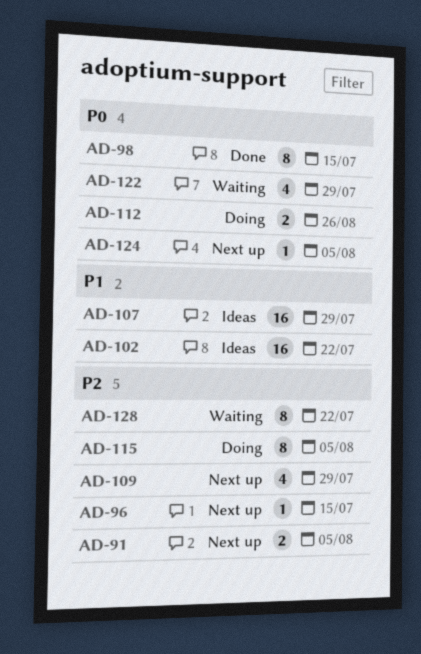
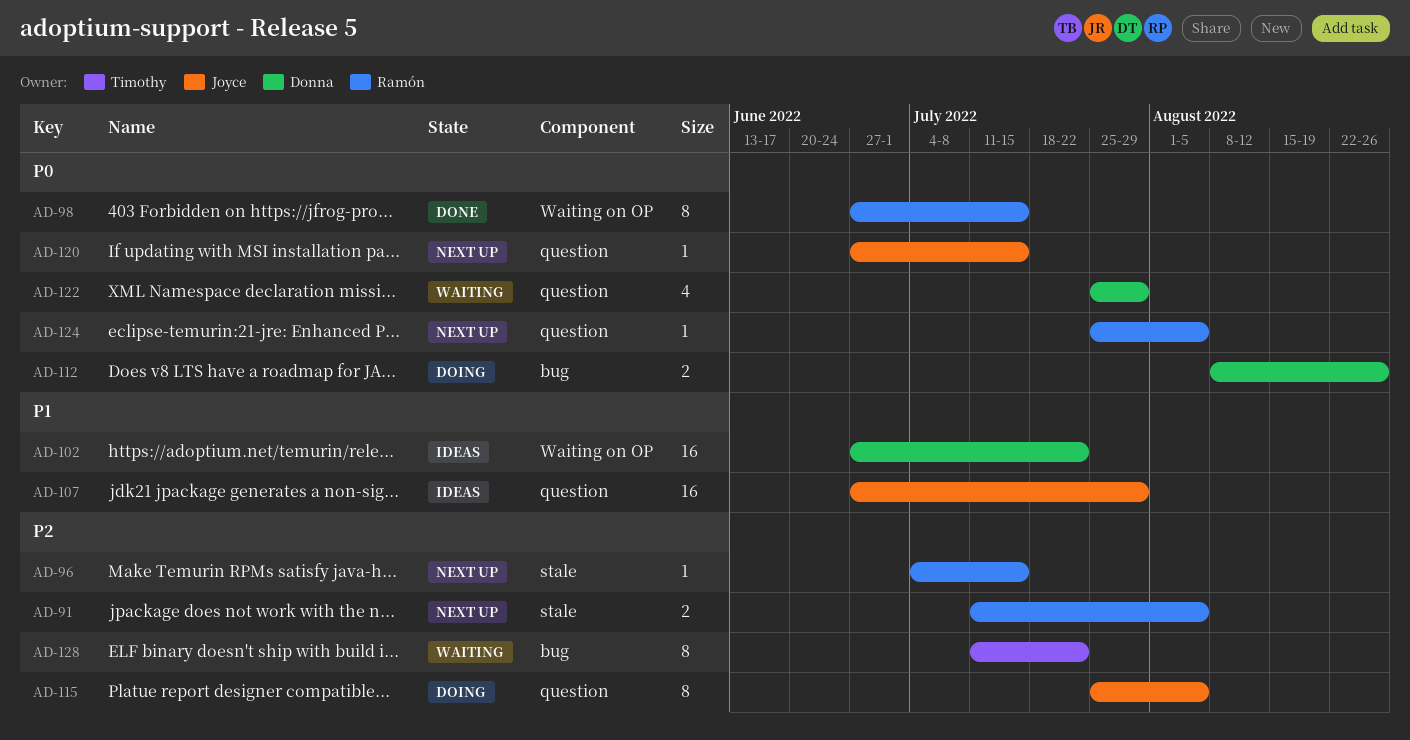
AD-109: present -> none
AD-120: none -> present

